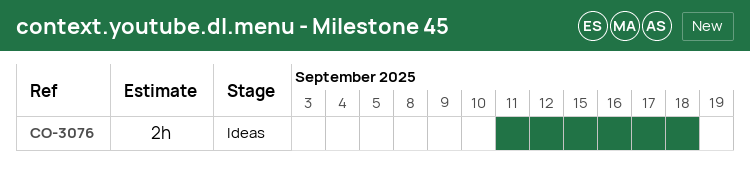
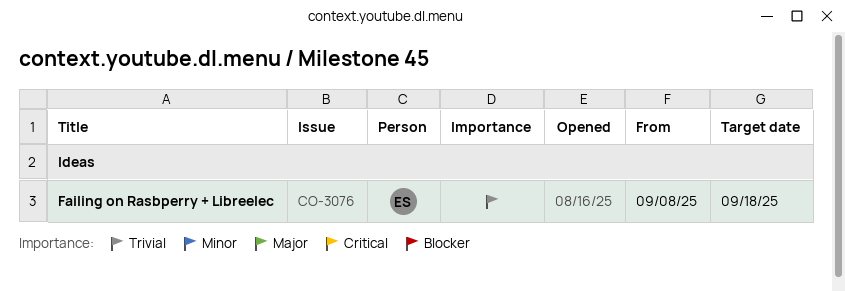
CO-3076, start: Sep 11 -> Sep 8

